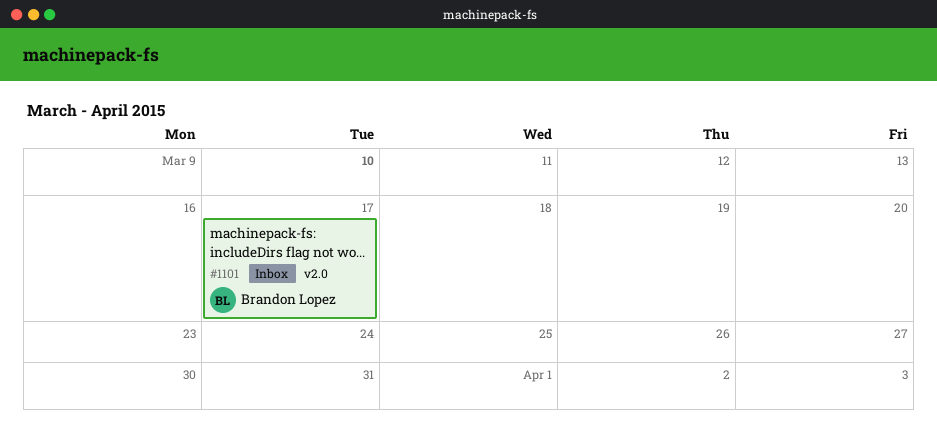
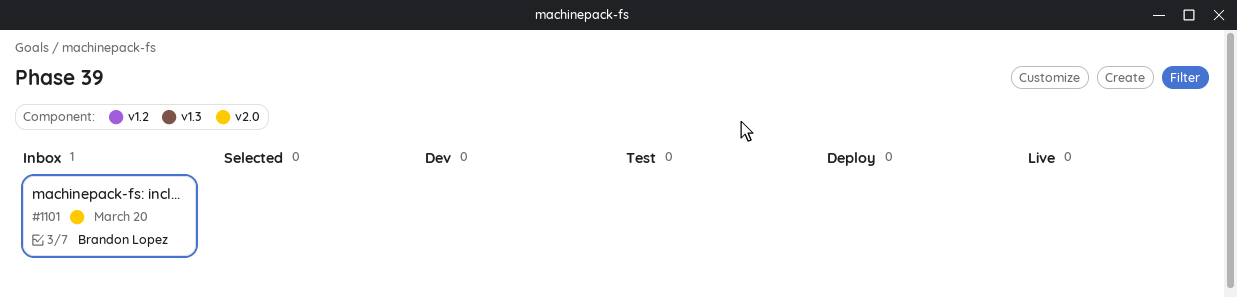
#1101, due: Mar 17 -> Mar 20

